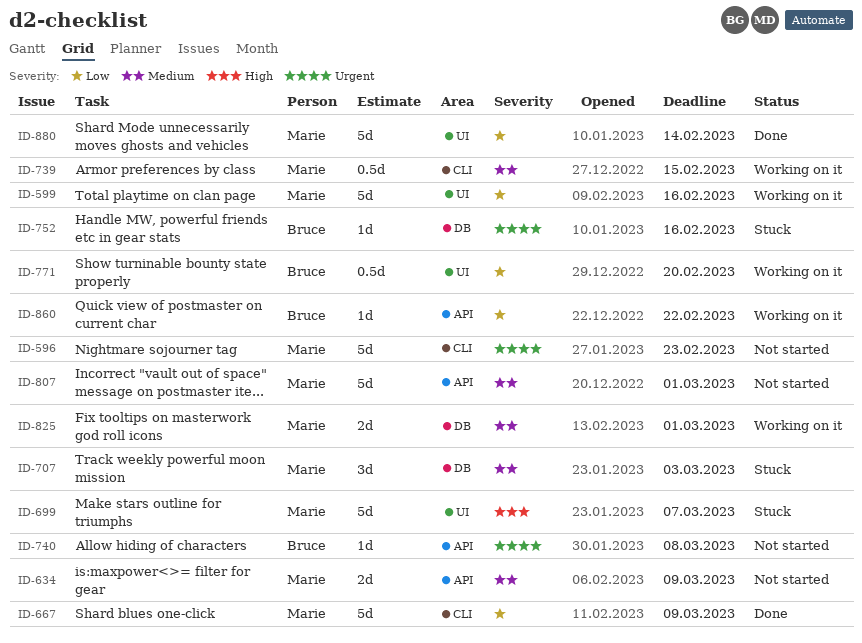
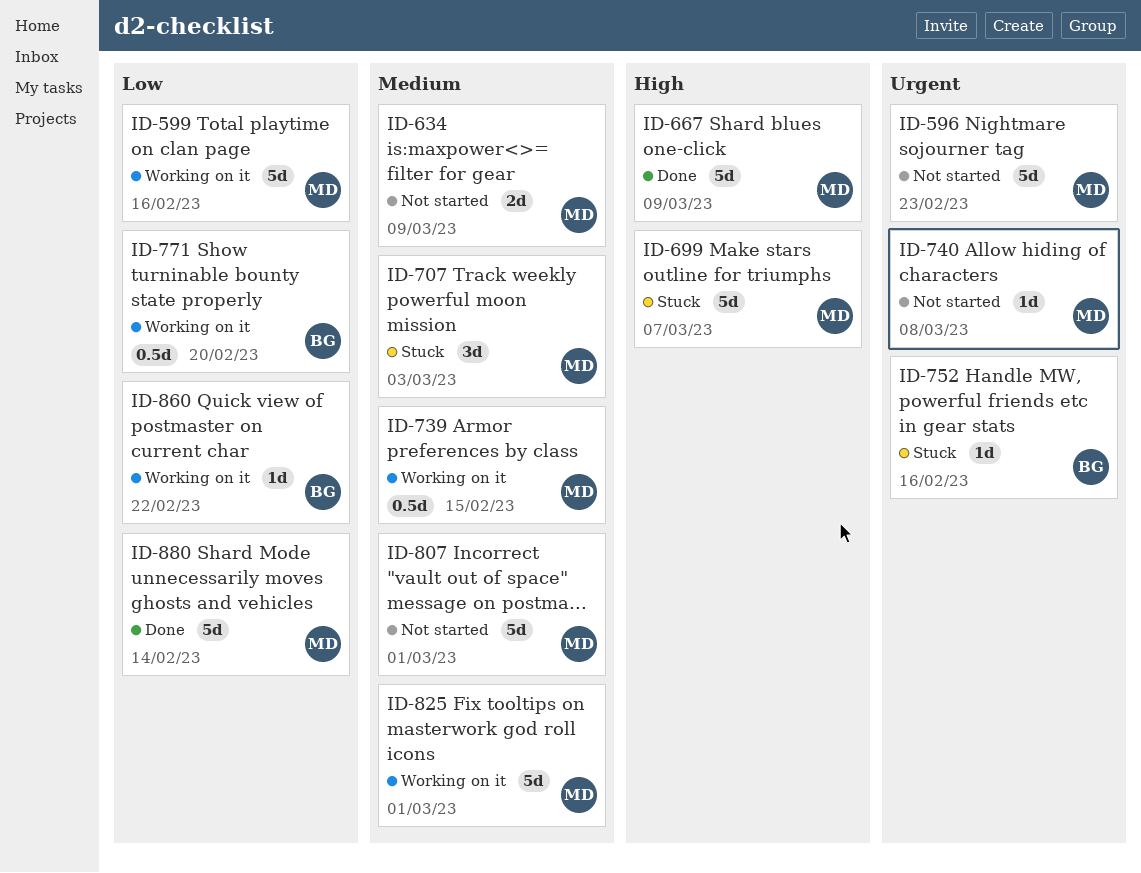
ID-667, priority: Low -> High
ID-740, owner: Bruce -> Marie
ID-825, estimate: 2d -> 5d

